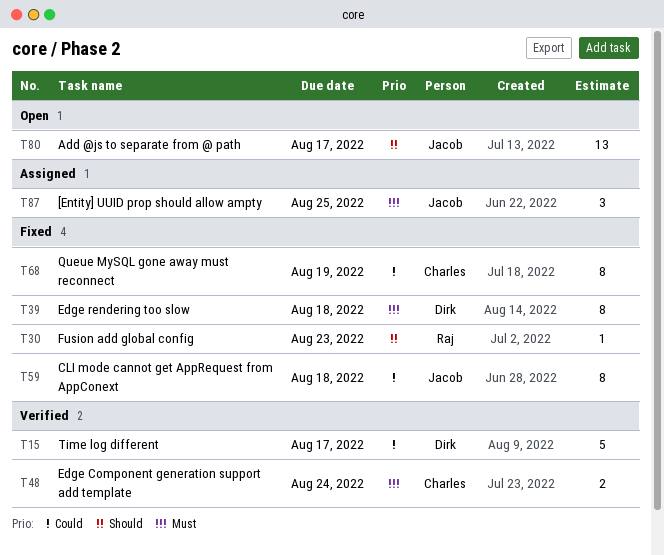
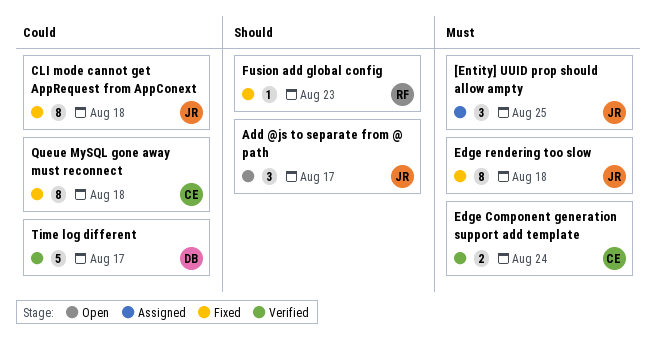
Add @js to separate from @ path, estimate: 13 -> 3
Edge rendering too slow, owner: Dirk -> Jacob
Queue MySQL gone away must reconnect, due: Aug 19 -> Aug 18

